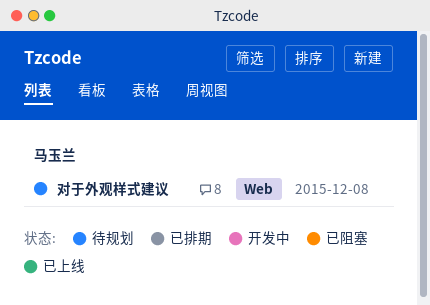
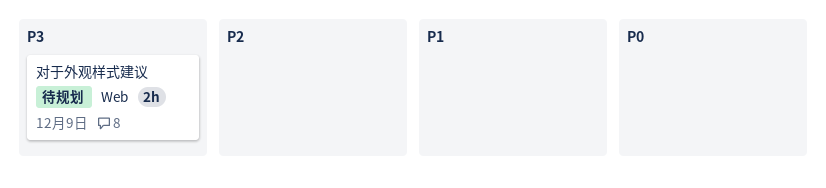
对于外观样式建议, due: Dec 8 -> Dec 9

